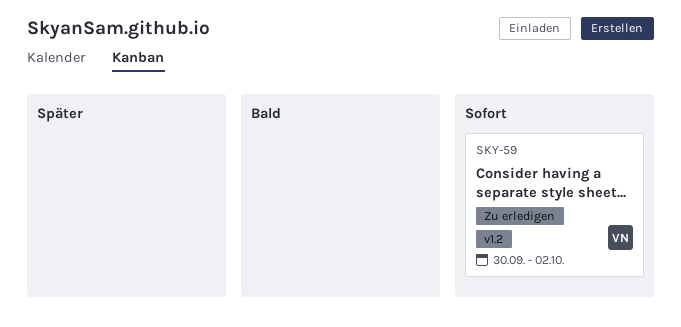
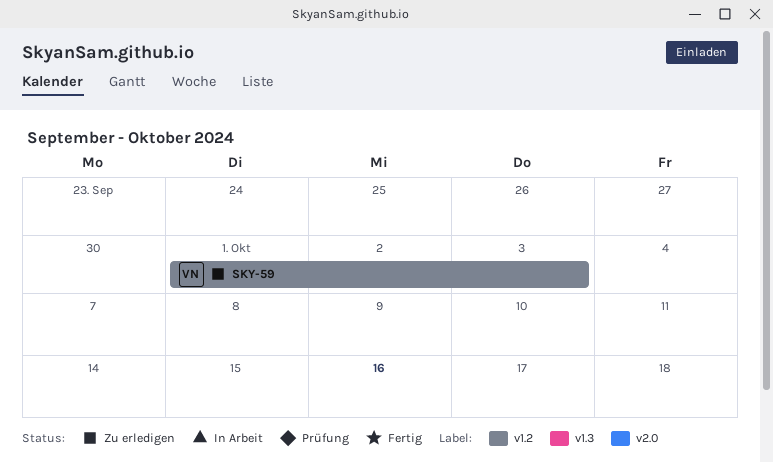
SKY-59, start: Sep 30 -> Oct 1
SKY-59, due: Oct 2 -> Oct 3

